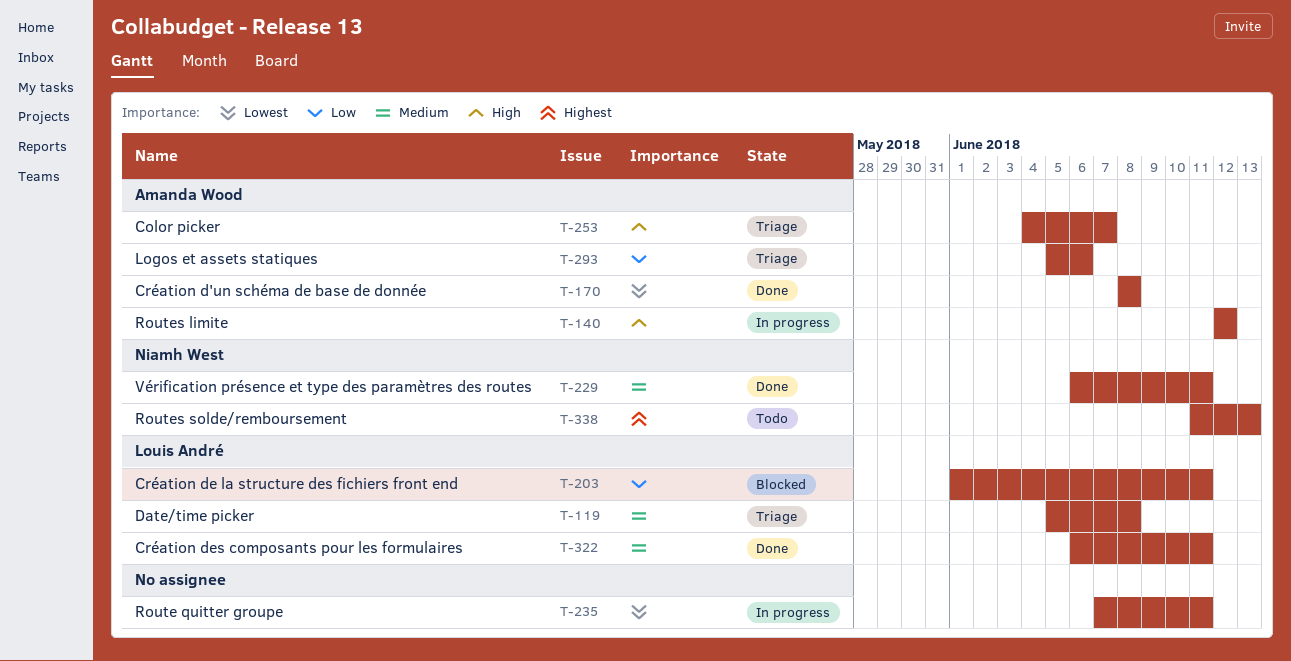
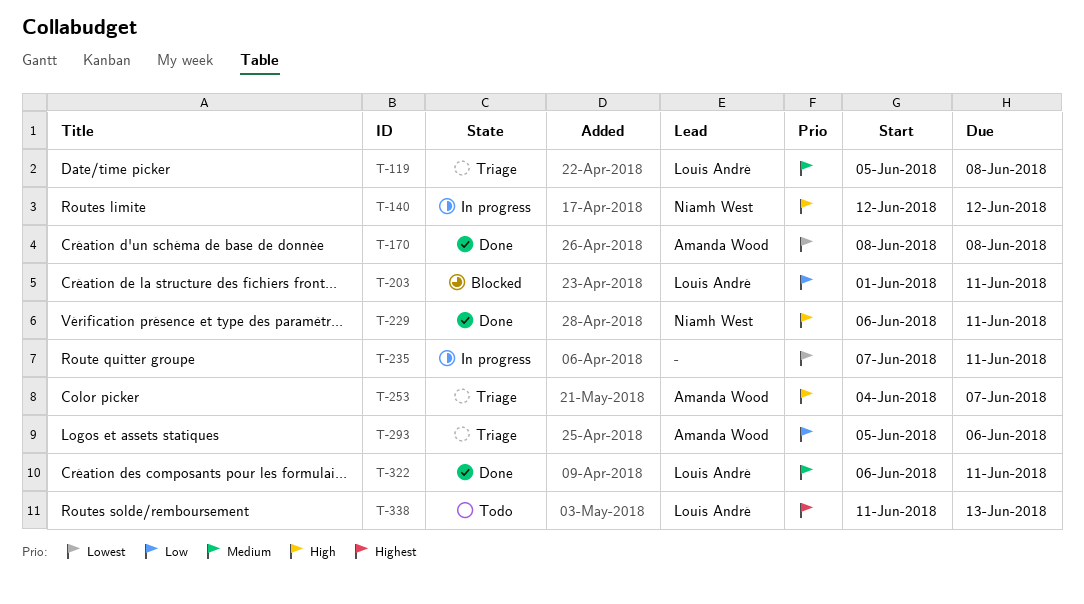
T-140, owner: Amanda Wood -> Niamh West
T-229, priority: Medium -> High
T-338, owner: Niamh West -> Louis André

